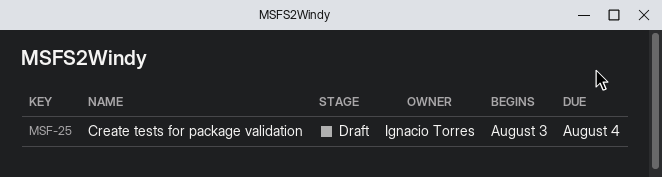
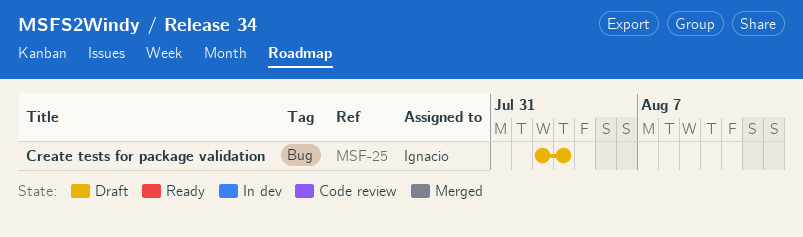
MSF-25, start: Aug 3 -> Aug 2
MSF-25, due: Aug 4 -> Aug 3

